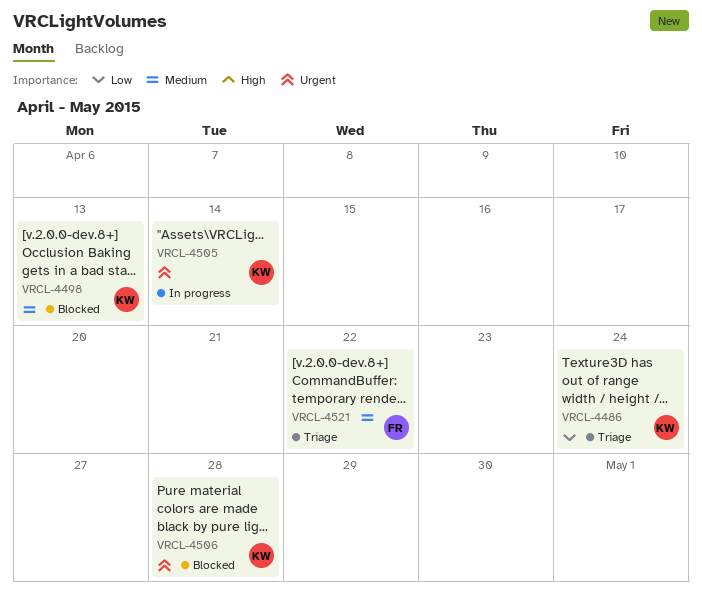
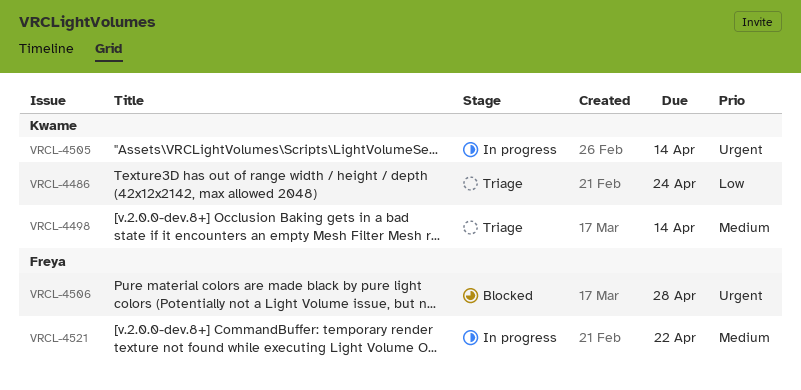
VRCL-4498, status: Blocked -> Triage
VRCL-4498, due: Apr 13 -> Apr 14
VRCL-4506, owner: Kwame -> Freya
VRCL-4521, status: Triage -> In progress

